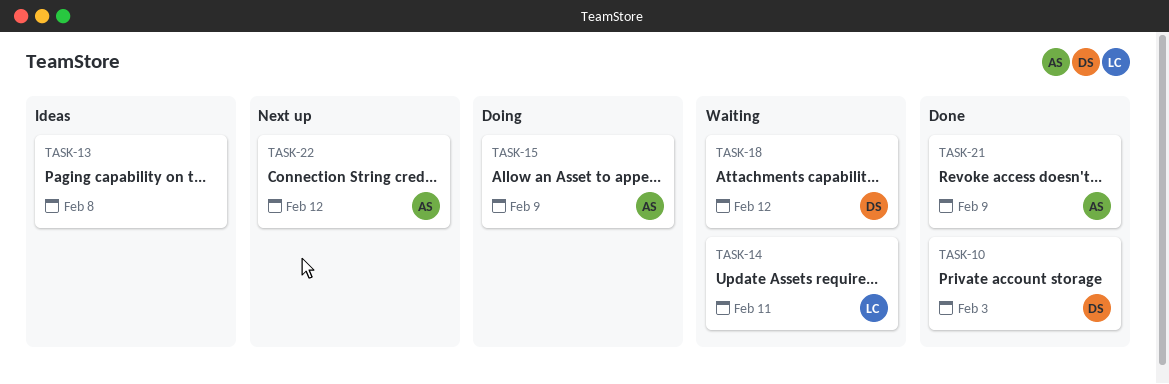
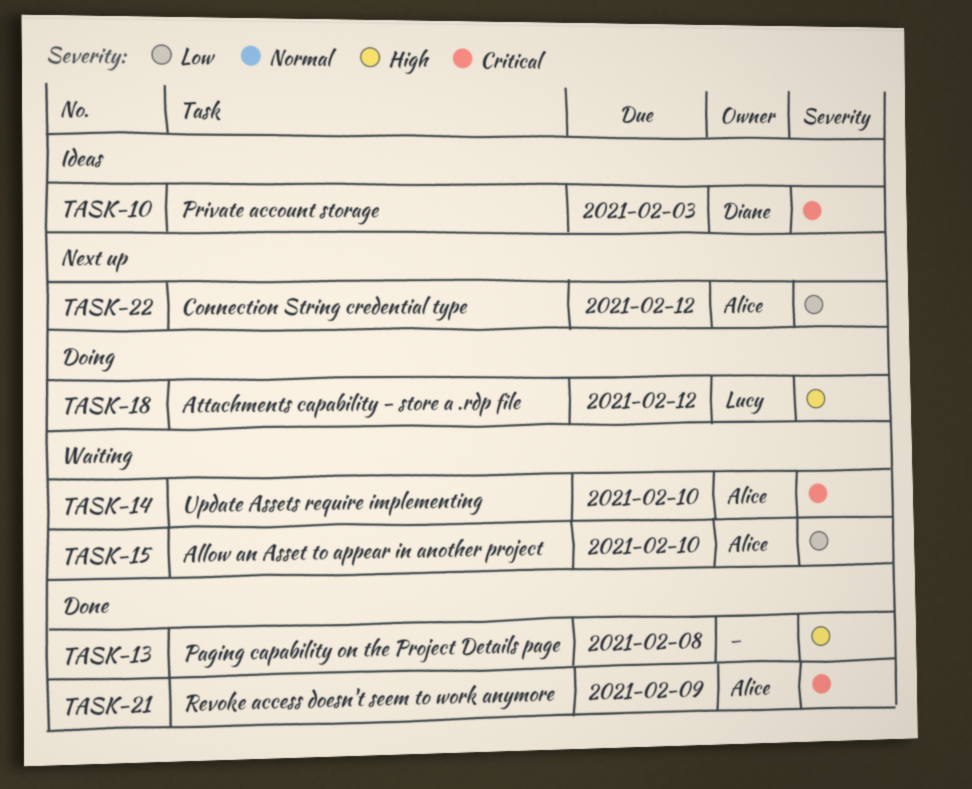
TASK-10, status: Done -> Ideas
TASK-13, status: Ideas -> Done
TASK-14, owner: Lucy -> Alice
TASK-14, due: Feb 11 -> Feb 10
TASK-15, status: Doing -> Waiting
TASK-15, due: Feb 9 -> Feb 10
TASK-18, status: Waiting -> Doing
TASK-18, owner: Diane -> Lucy

